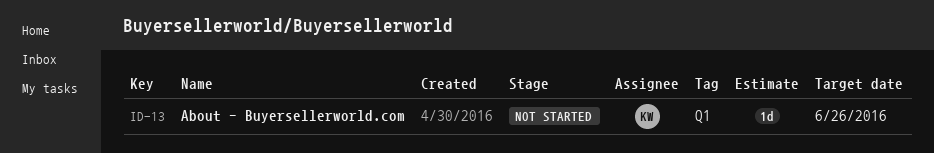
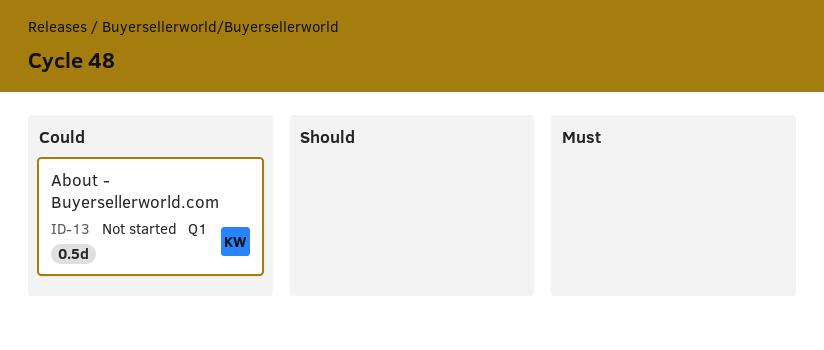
ID-13, estimate: 1d -> 0.5d

